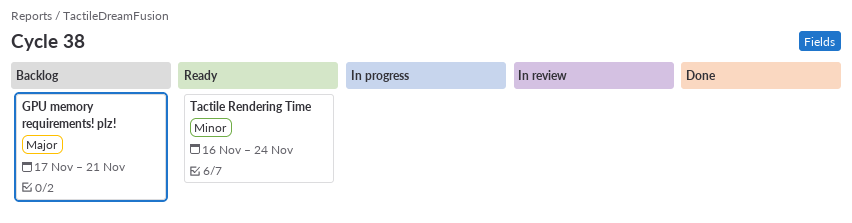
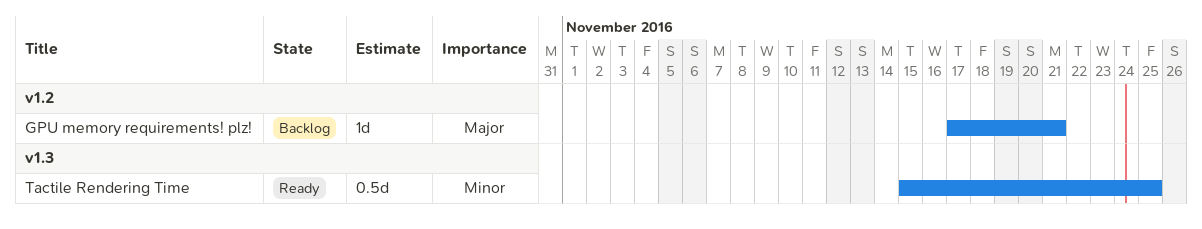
Tactile Rendering Time, start: Nov 16 -> Nov 15
Tactile Rendering Time, due: Nov 24 -> Nov 25

